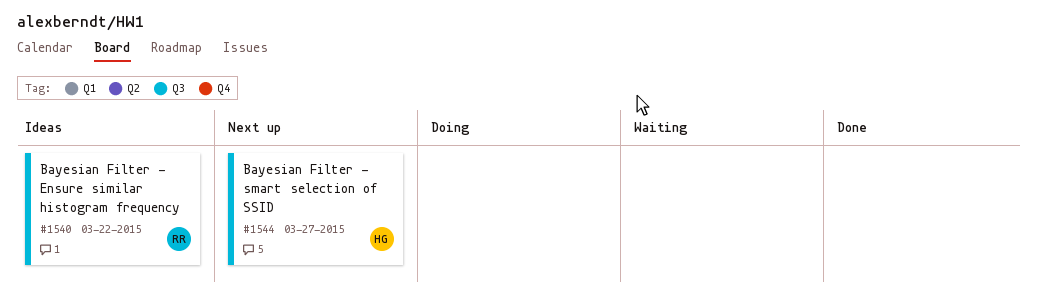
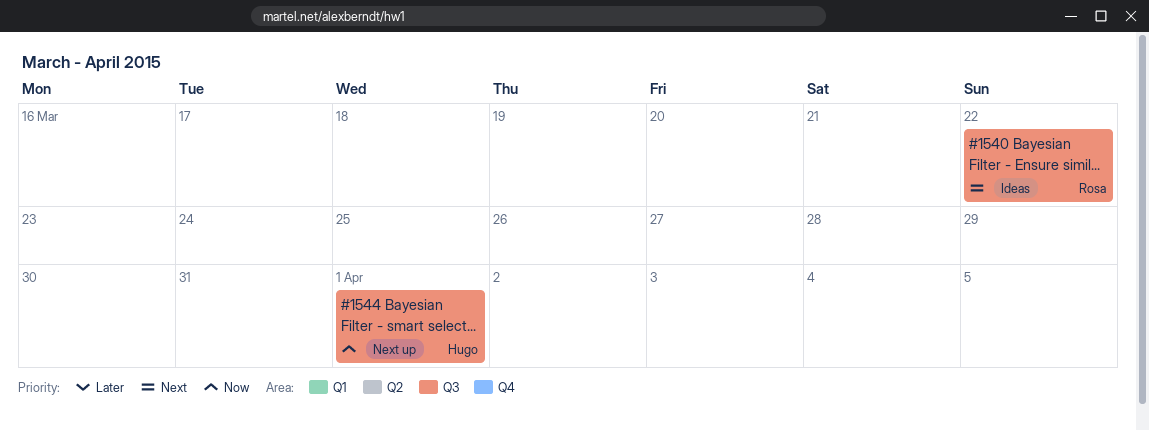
#1544, due: Mar 27 -> Apr 1

